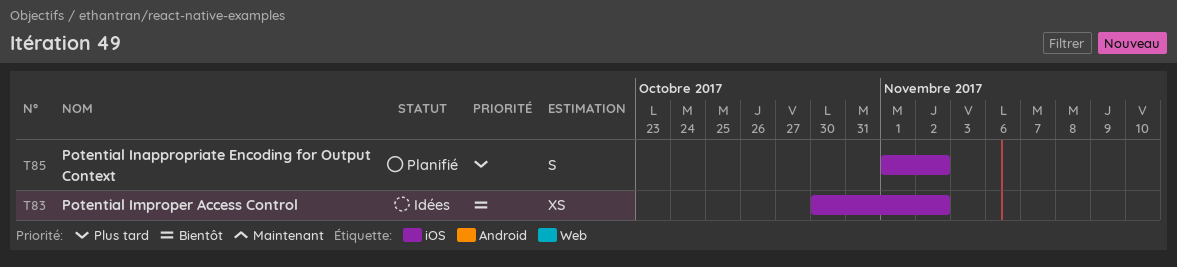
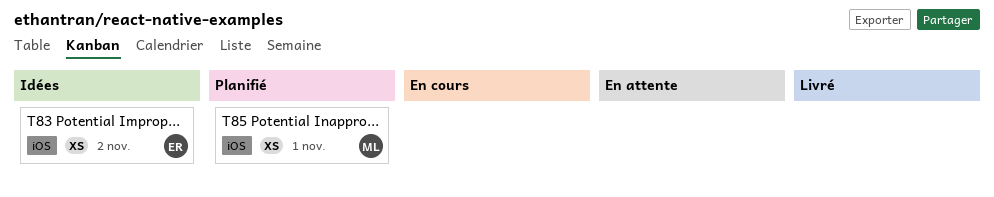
T85, estimate: S -> XS
T85, due: Nov 2 -> Nov 1

